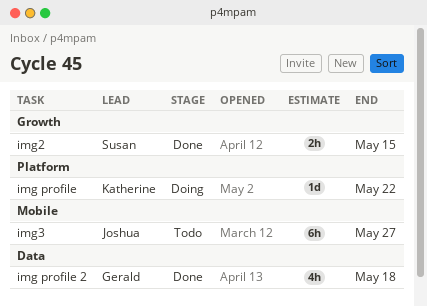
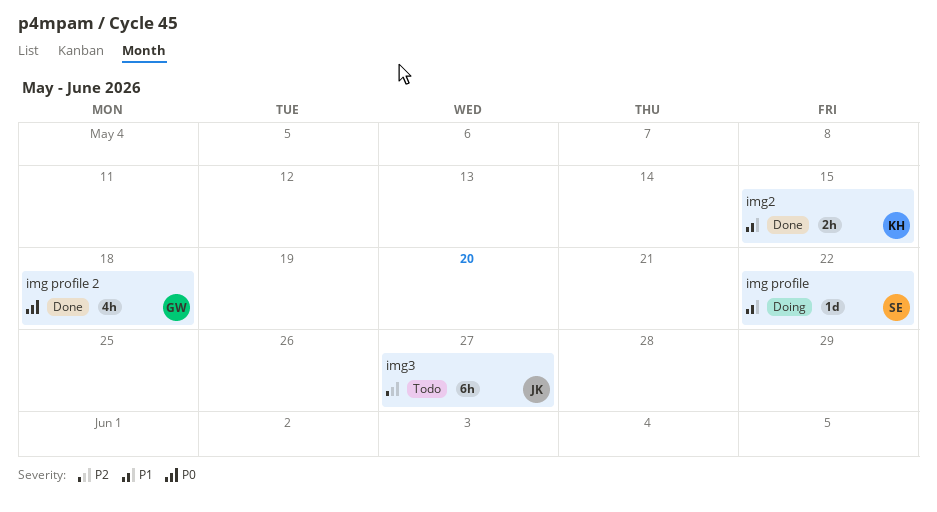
img profile, owner: Katherine -> Susan
img2, owner: Susan -> Katherine

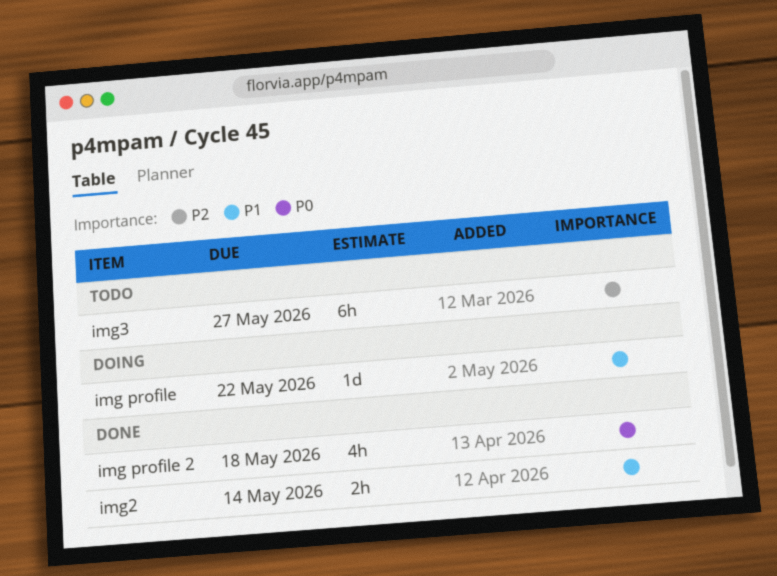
img2, due: May 15 -> May 14

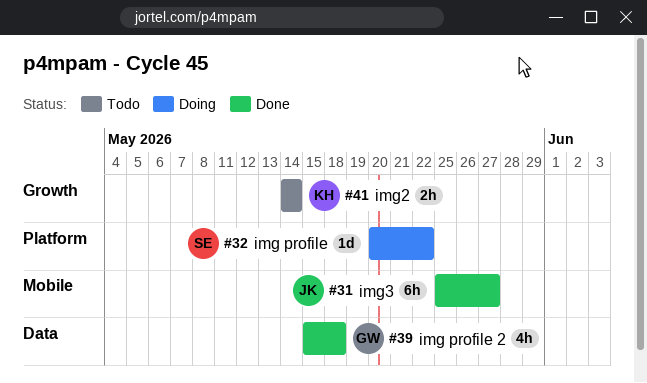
img2, status: Done -> Todo
img3, status: Todo -> Done

